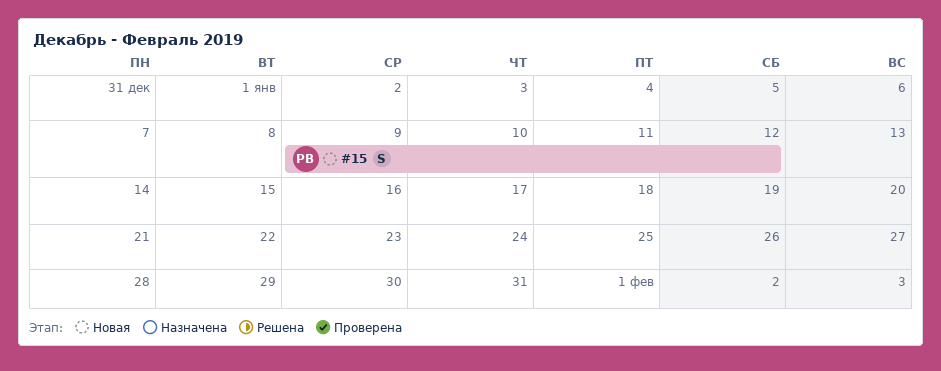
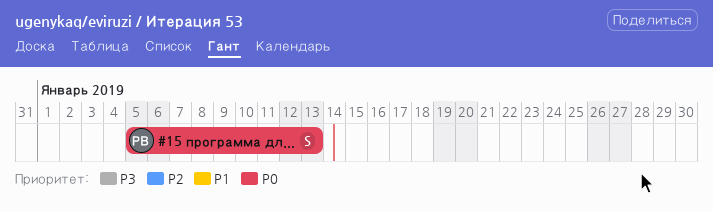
#15, start: Jan 9 -> Jan 5
#15, due: Jan 12 -> Jan 13

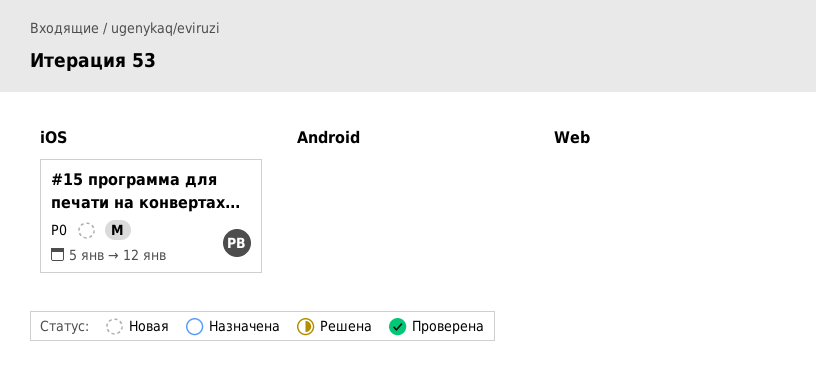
#15, estimate: S -> M
#15, due: Jan 13 -> Jan 12

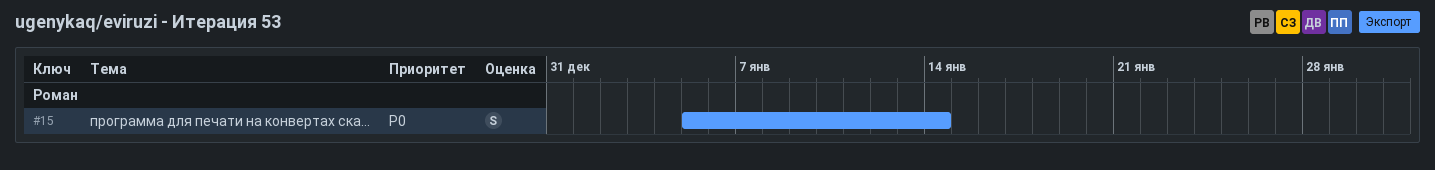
#15, estimate: M -> S
#15, due: Jan 12 -> Jan 14

